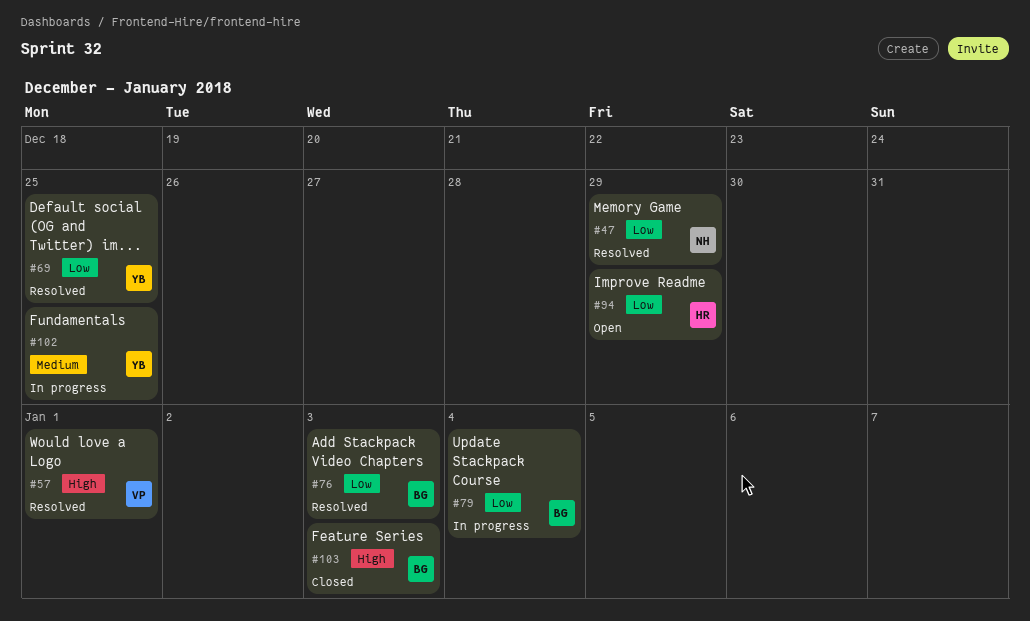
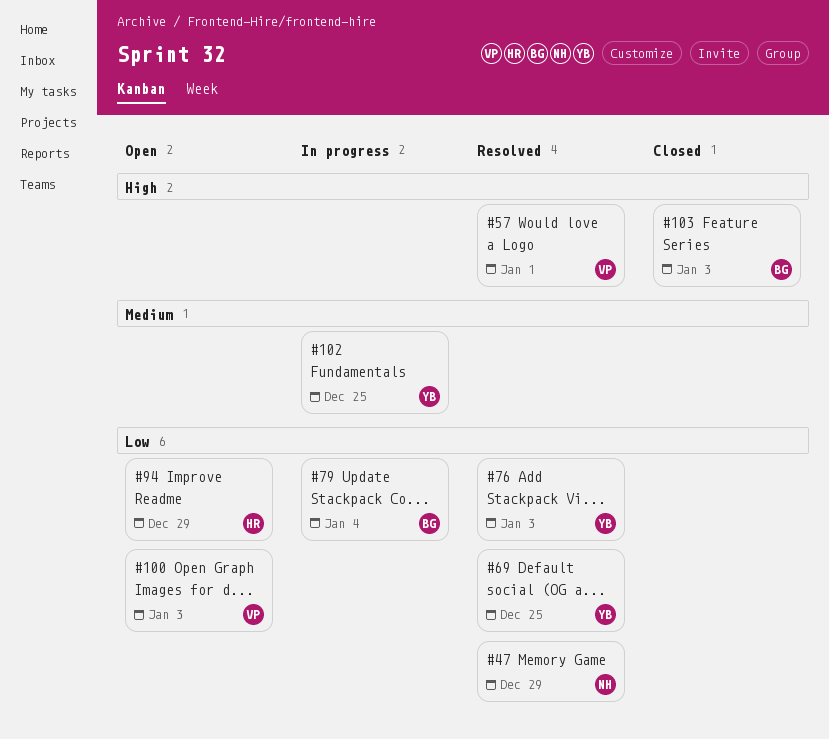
#76, owner: BG -> YB
#100: none -> present

